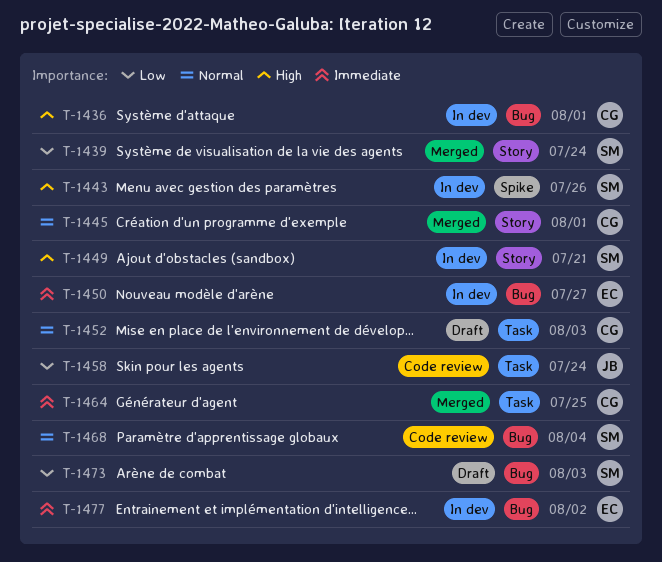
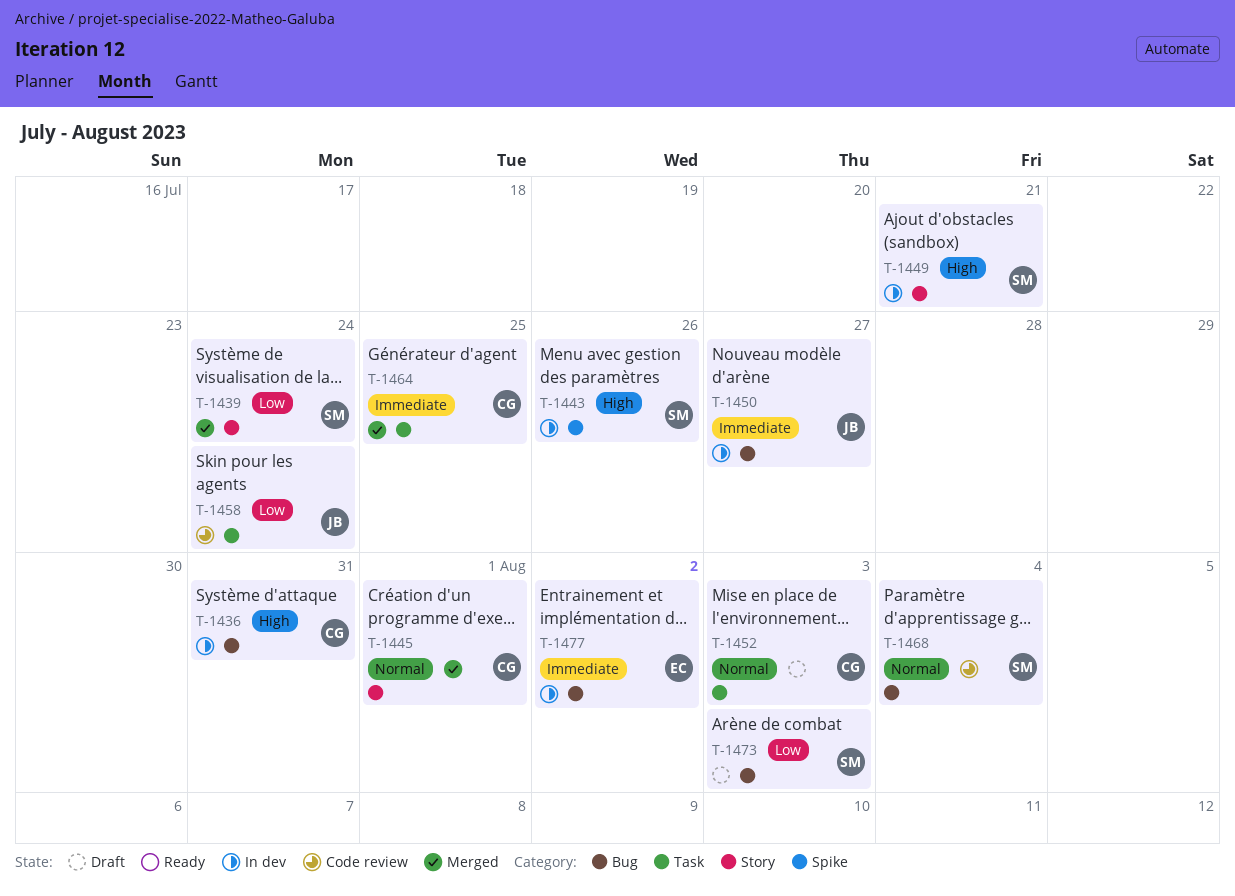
T-1436, due: Aug 1 -> Jul 31
T-1450, owner: EC -> JB

